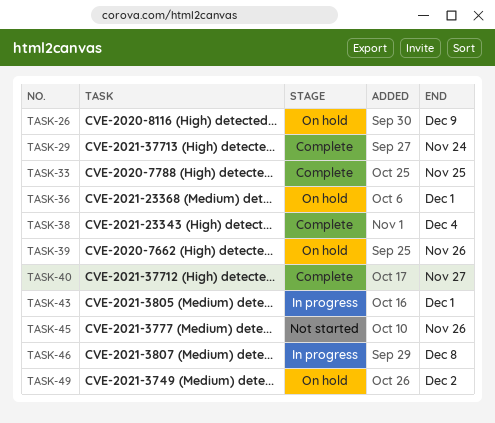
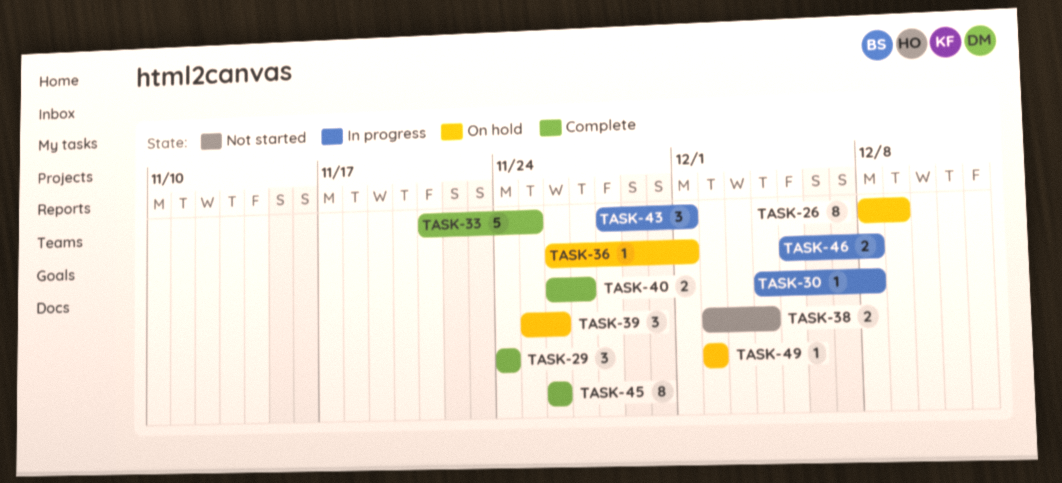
TASK-30: none -> present
TASK-38, status: Complete -> Not started
TASK-45, status: Not started -> Complete

